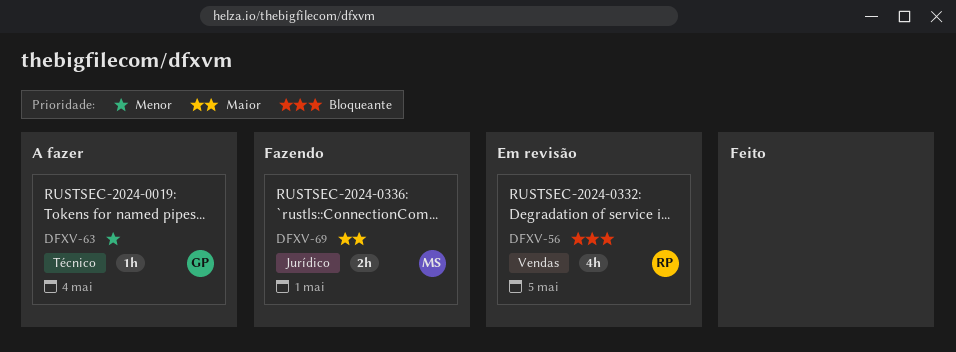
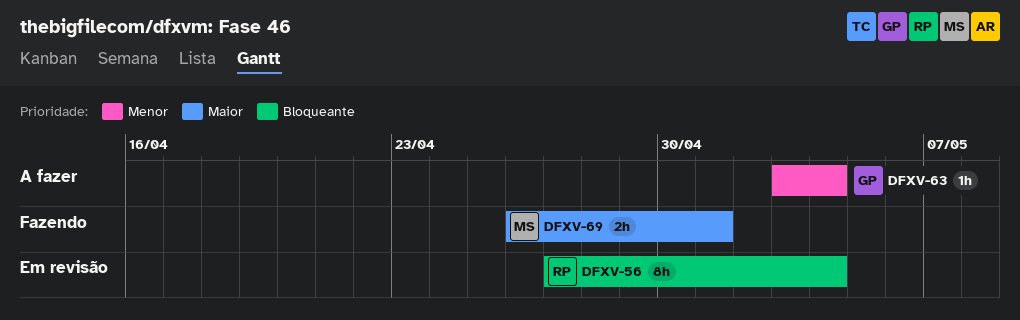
DFXV-56, estimate: 4h -> 8h
DFXV-56, due: May 5 -> May 4

